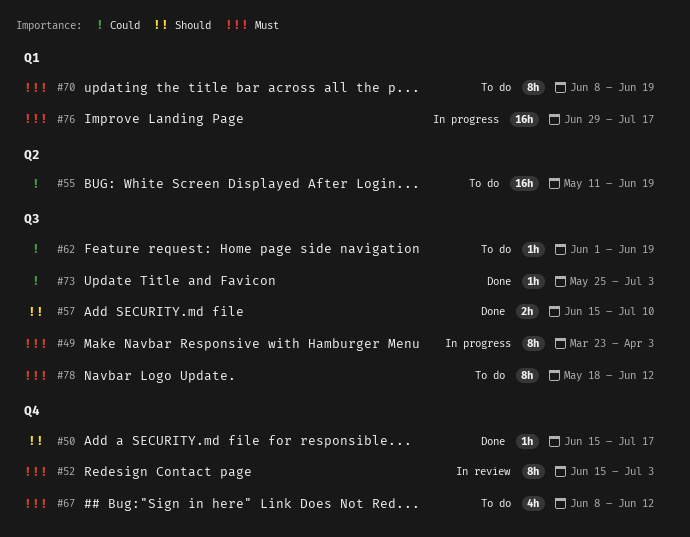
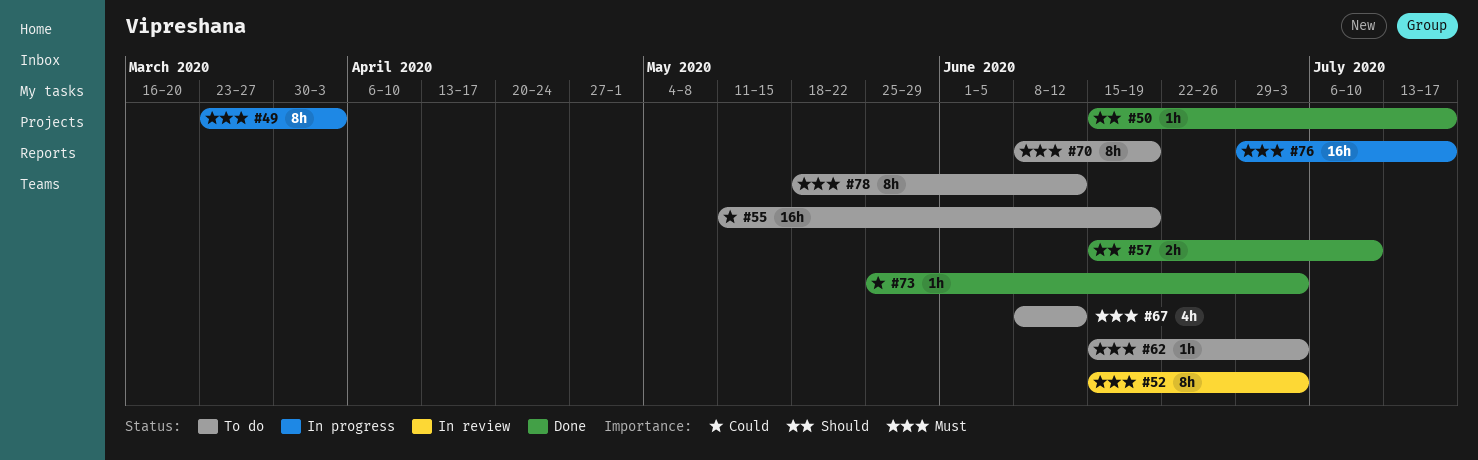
#62, priority: Could -> Must
#62, start: Jun 1 -> Jun 15
#62, due: Jun 19 -> Jul 3

